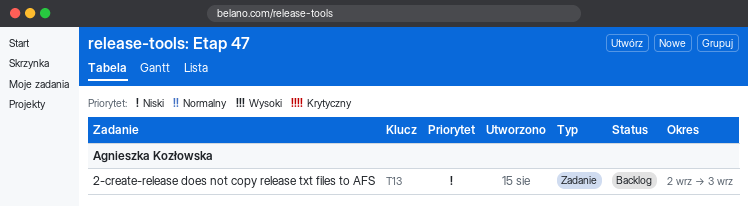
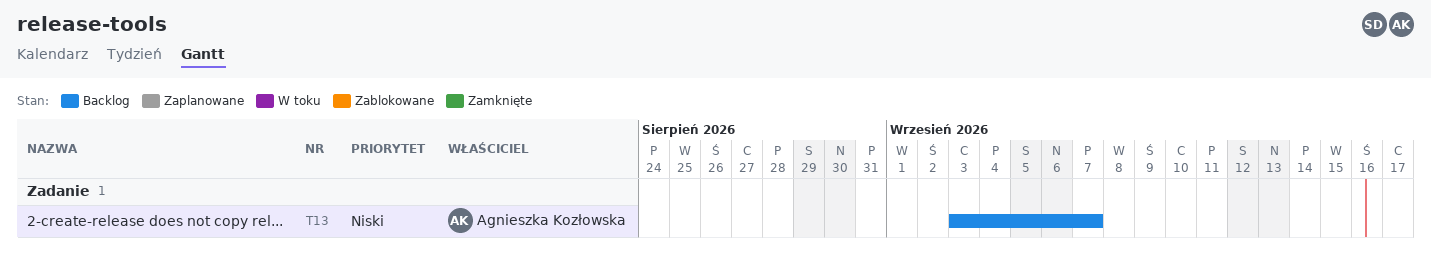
T13, start: Sep 2 -> Sep 3
T13, due: Sep 3 -> Sep 7

